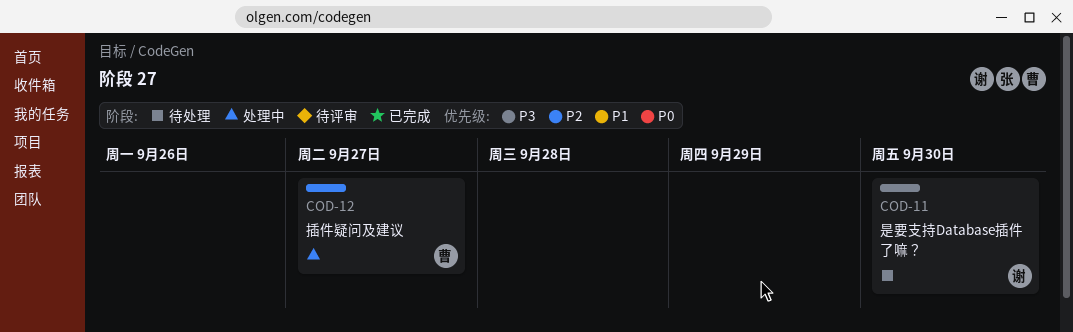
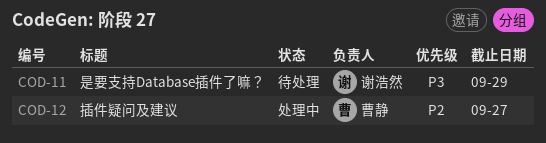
COD-11, due: Sep 30 -> Sep 29

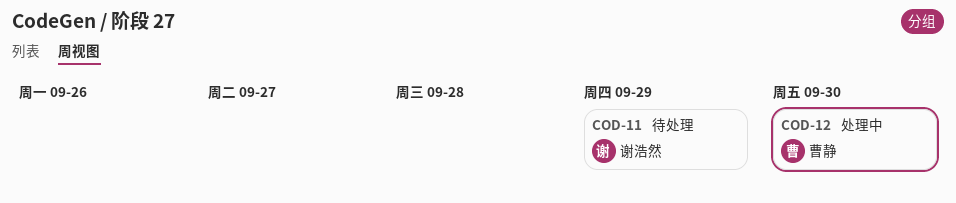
COD-12, due: Sep 27 -> Sep 30

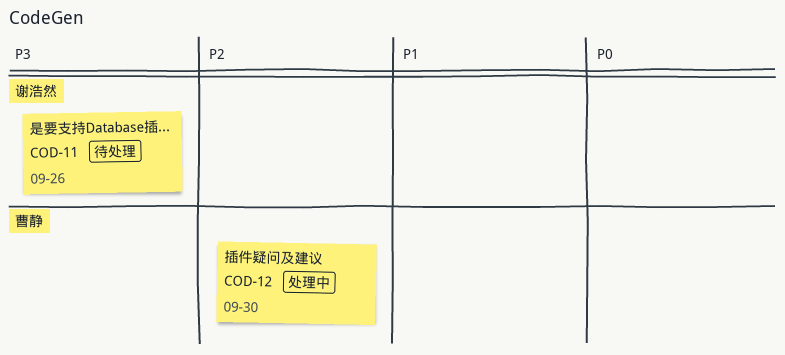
COD-11, due: Sep 29 -> Sep 26

